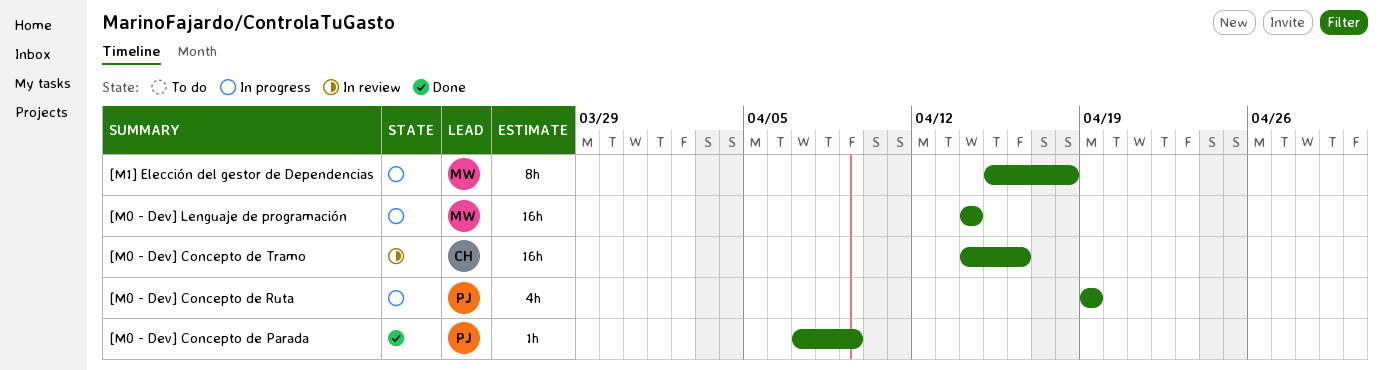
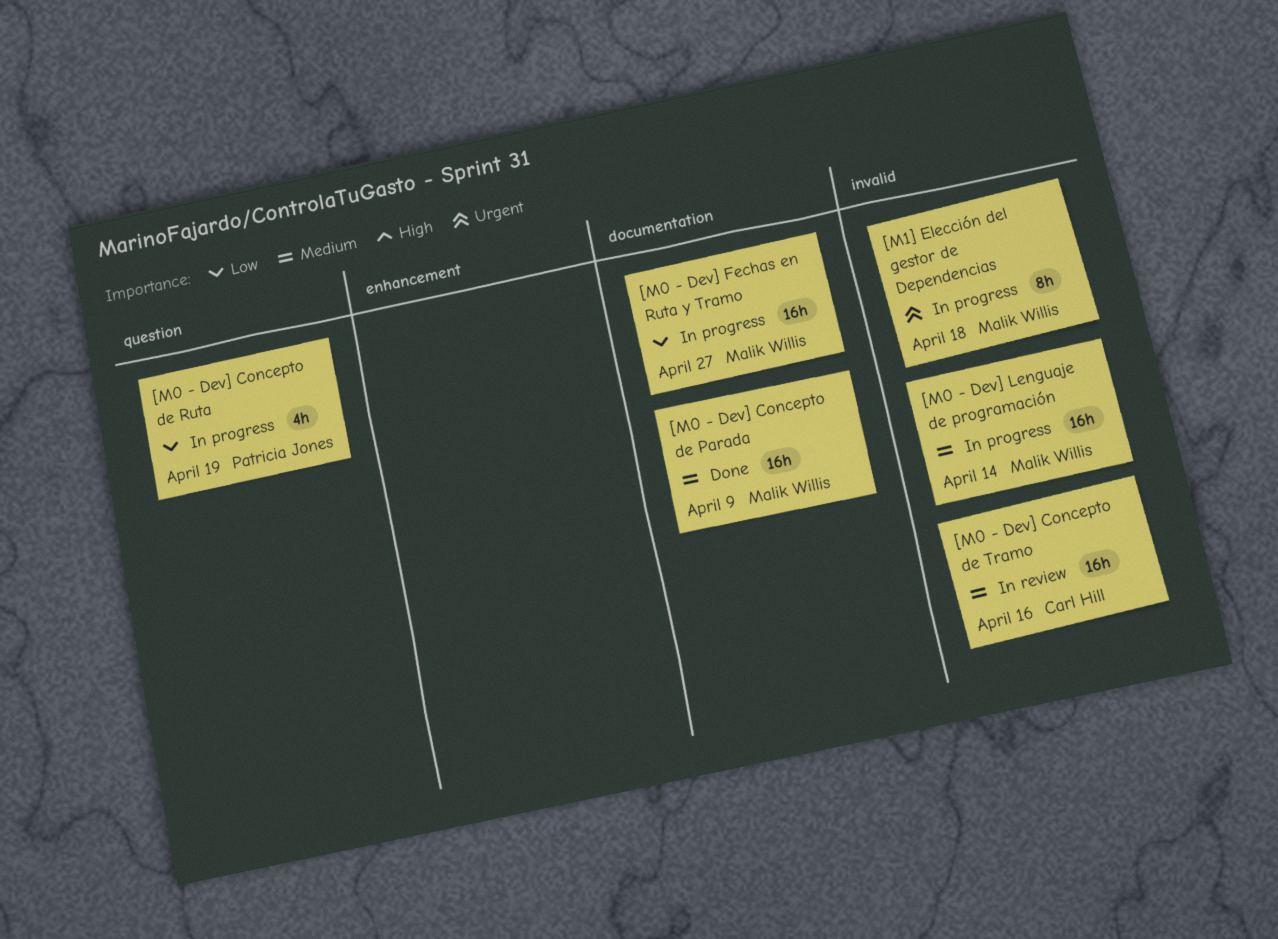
[M0 - Dev] Concepto de Parada, owner: Patricia Jones -> Malik Willis
[M0 - Dev] Concepto de Parada, estimate: 1h -> 16h
[M0 - Dev] Fechas en Ruta y Tramo: none -> present

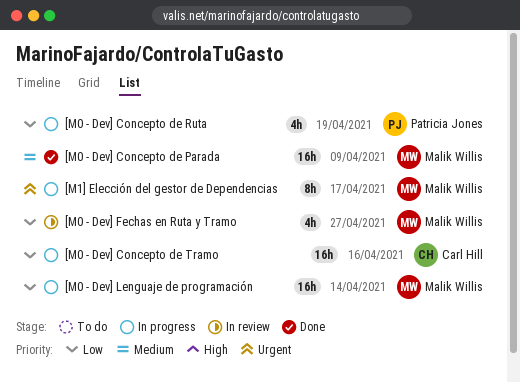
[M0 - Dev] Concepto de Tramo, status: In review -> In progress
[M0 - Dev] Concepto de Tramo, priority: Medium -> Low
[M0 - Dev] Fechas en Ruta y Tramo, status: In progress -> In review
[M0 - Dev] Fechas en Ruta y Tramo, estimate: 16h -> 4h
[M0 - Dev] Lenguaje de programación, priority: Medium -> Low
[M1] Elección del gestor de Dependencias, due: Apr 18 -> Apr 17

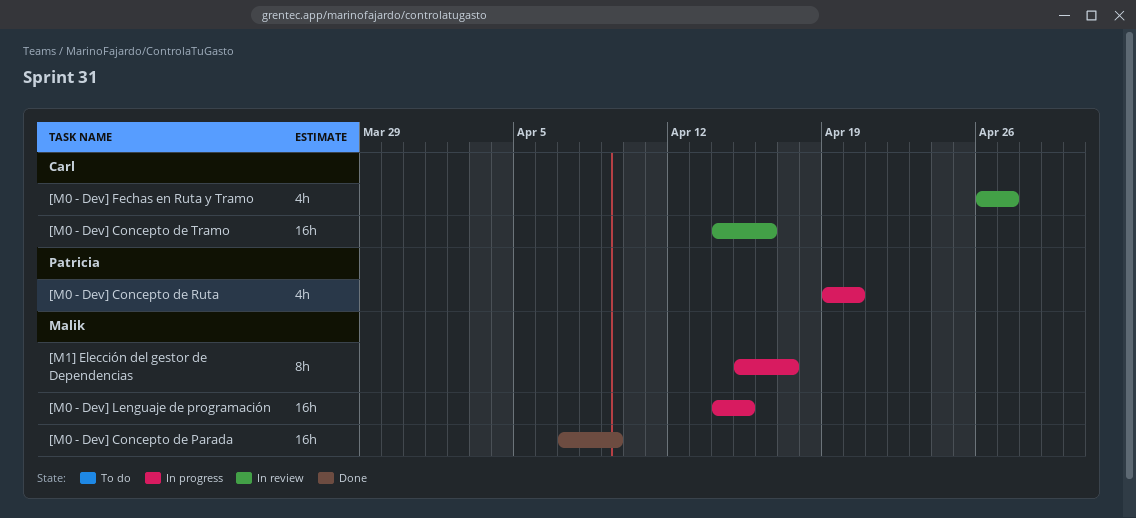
[M0 - Dev] Concepto de Ruta, due: Apr 19 -> Apr 20
[M0 - Dev] Concepto de Tramo, status: In progress -> In review
[M0 - Dev] Fechas en Ruta y Tramo, owner: Malik Willis -> Carl Hill
[M0 - Dev] Lenguaje de programación, due: Apr 14 -> Apr 15

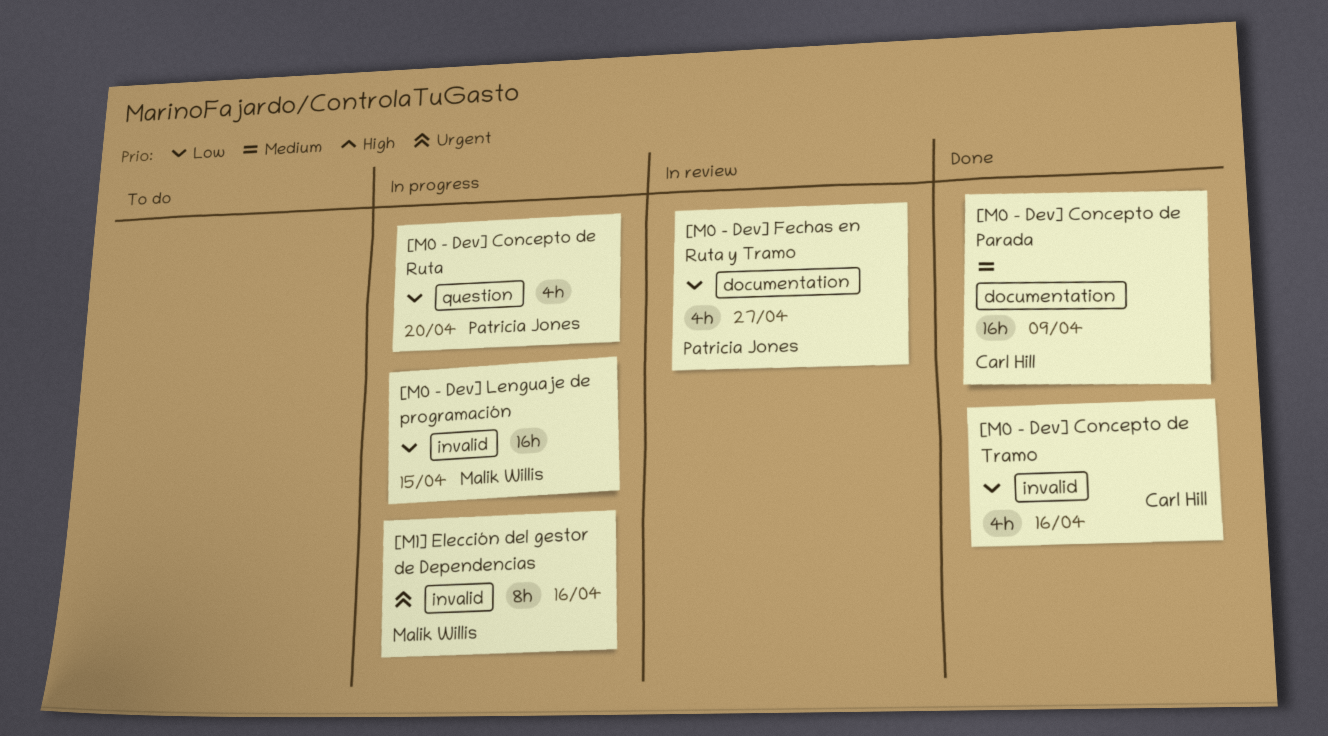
[M0 - Dev] Concepto de Parada, owner: Malik Willis -> Carl Hill
[M0 - Dev] Concepto de Tramo, status: In review -> Done
[M0 - Dev] Concepto de Tramo, estimate: 16h -> 4h
[M0 - Dev] Fechas en Ruta y Tramo, owner: Carl Hill -> Patricia Jones
[M1] Elección del gestor de Dependencias, due: Apr 17 -> Apr 16

